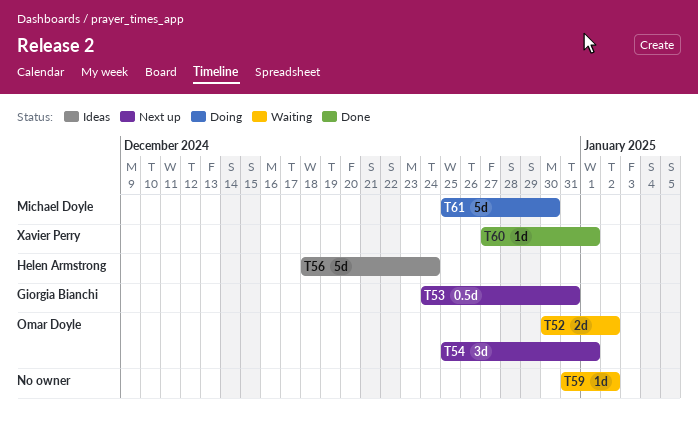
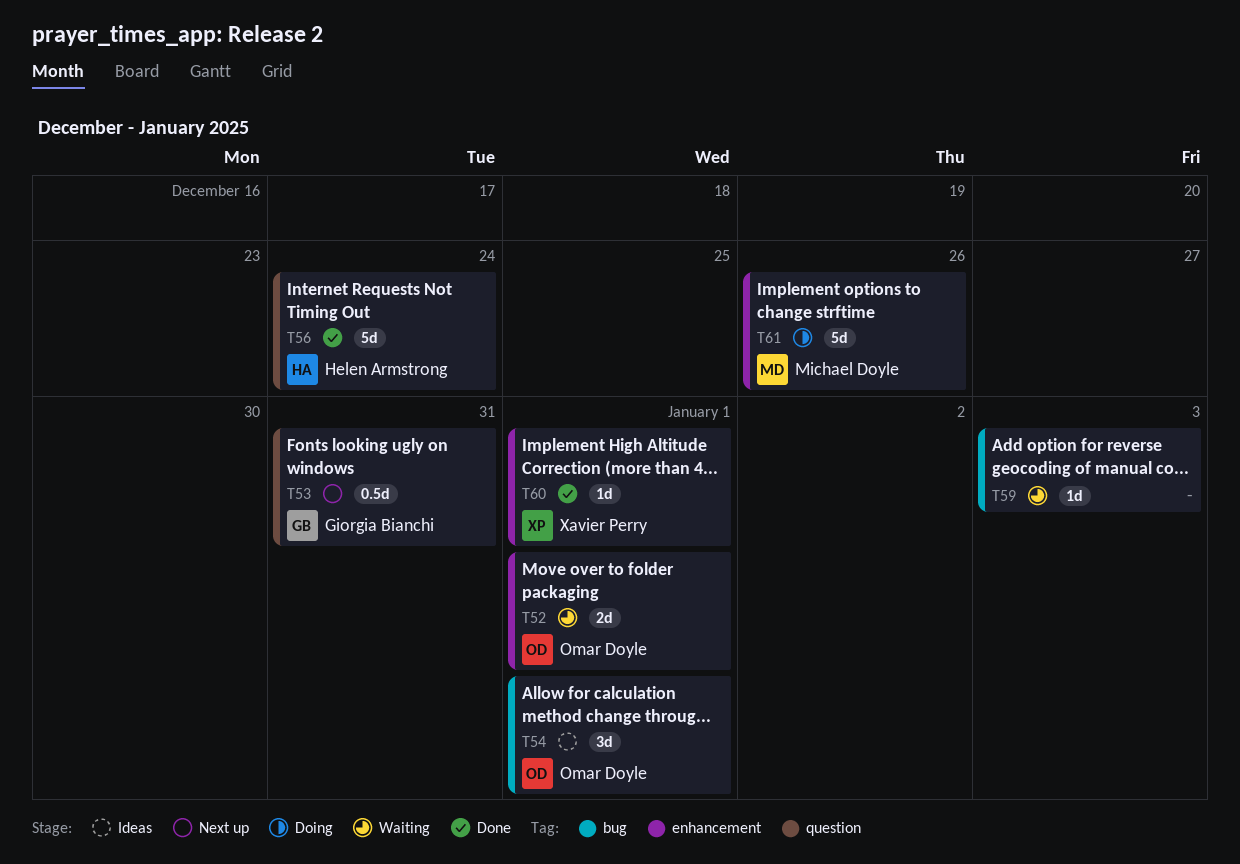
T52, due: Jan 2 -> Jan 1
T54, status: Next up -> Ideas
T56, status: Ideas -> Done
T59, due: Jan 2 -> Jan 3
T61, due: Dec 30 -> Dec 26

